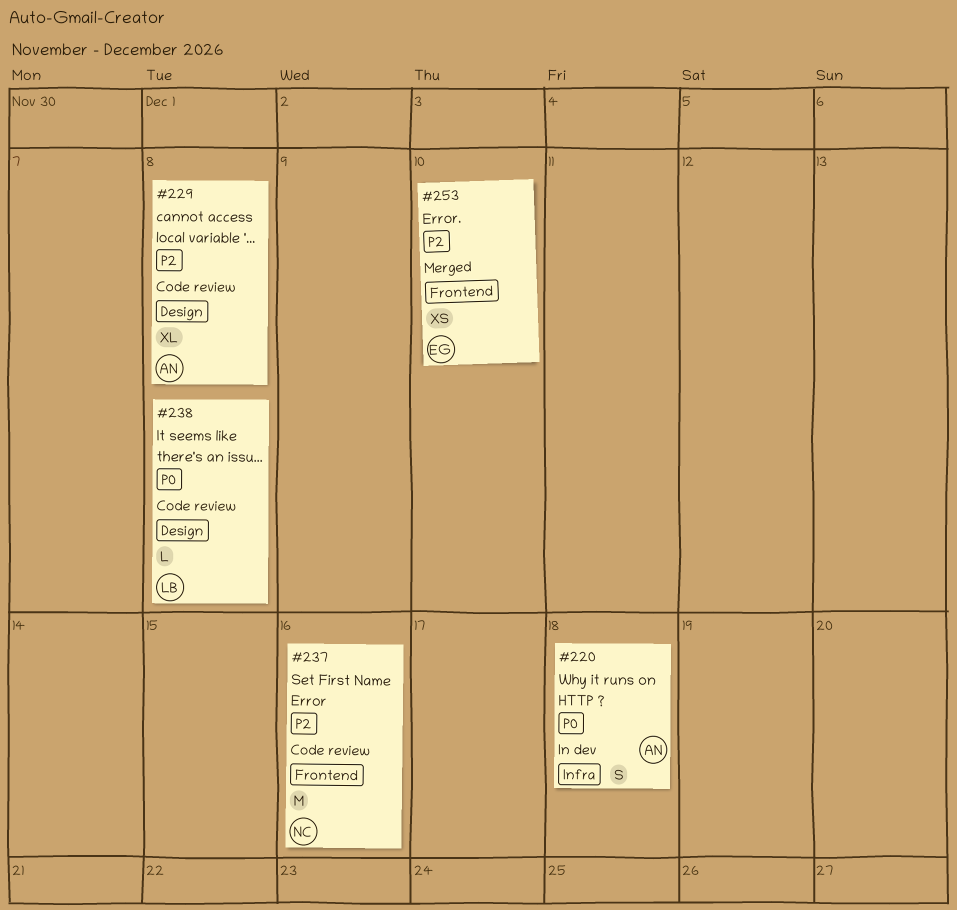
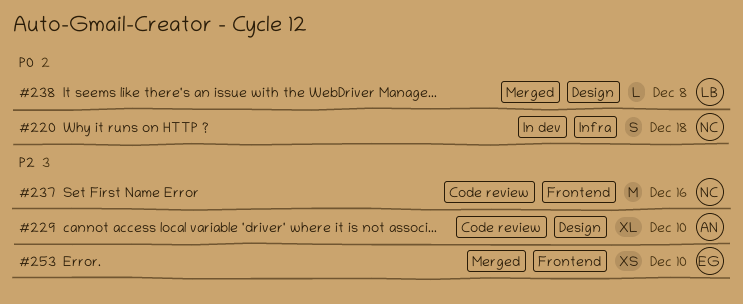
#220, owner: AN -> NC
#229, due: Dec 8 -> Dec 10
#238, status: Code review -> Merged

